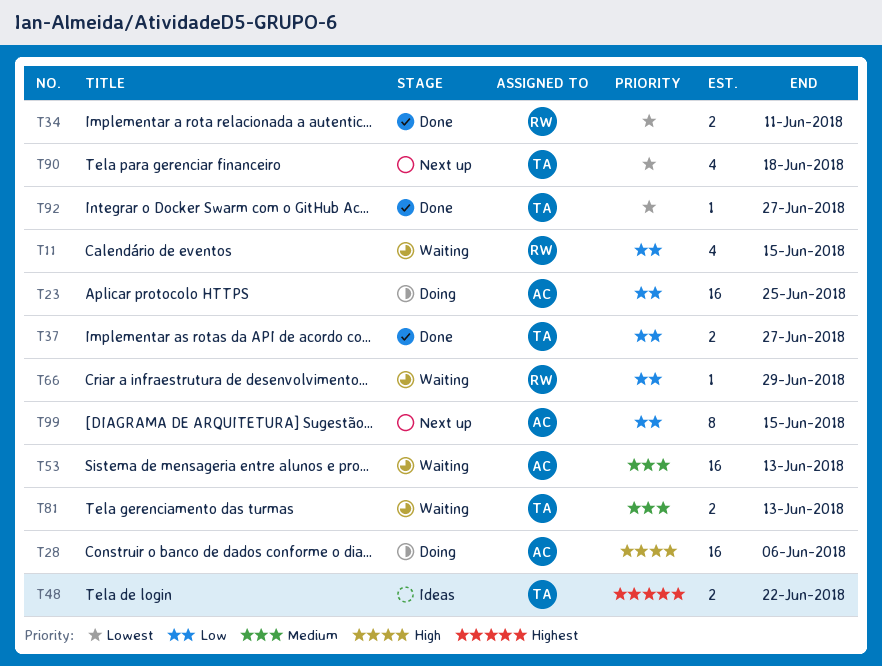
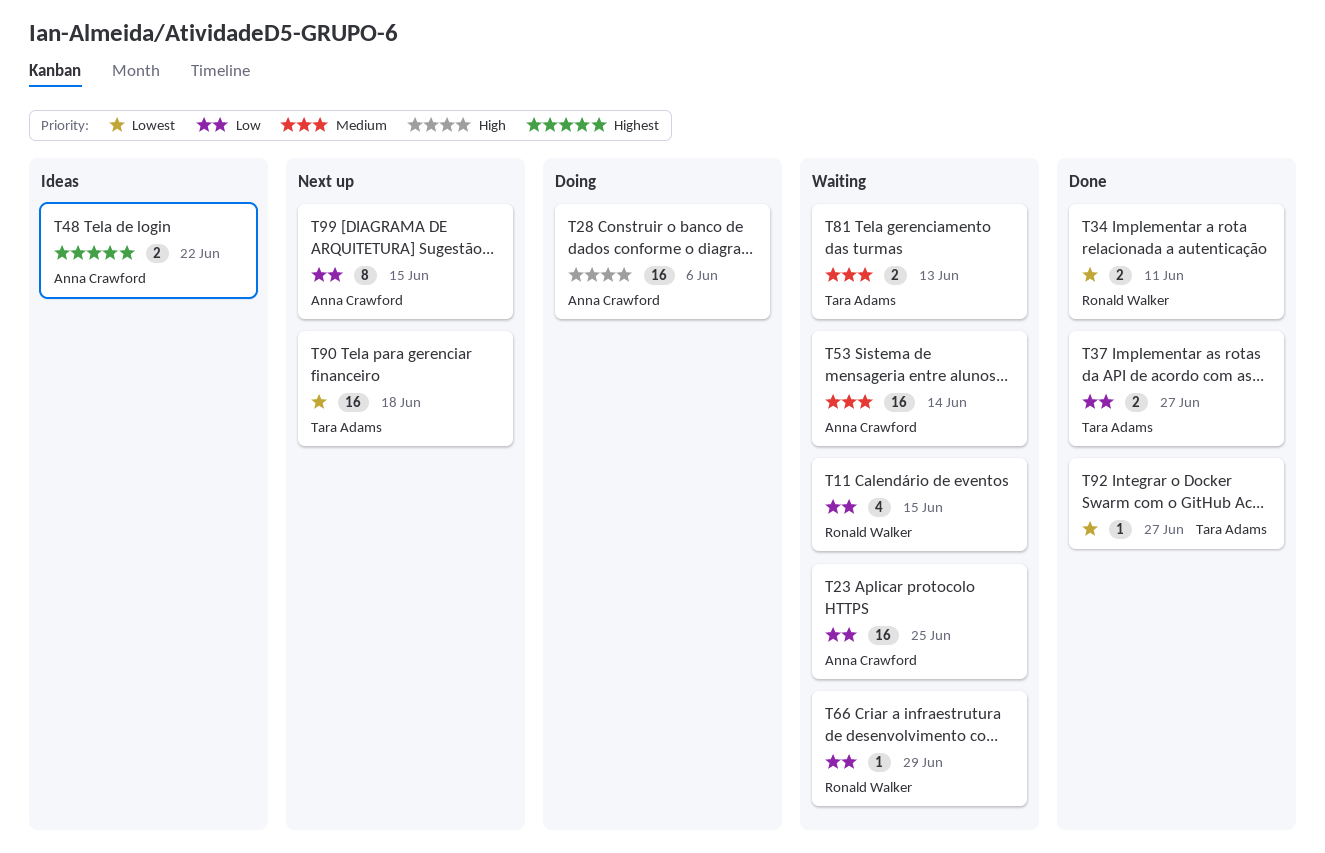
T23, status: Doing -> Waiting
T48, owner: Tara Adams -> Anna Crawford
T53, due: Jun 13 -> Jun 14
T90, estimate: 4 -> 16

